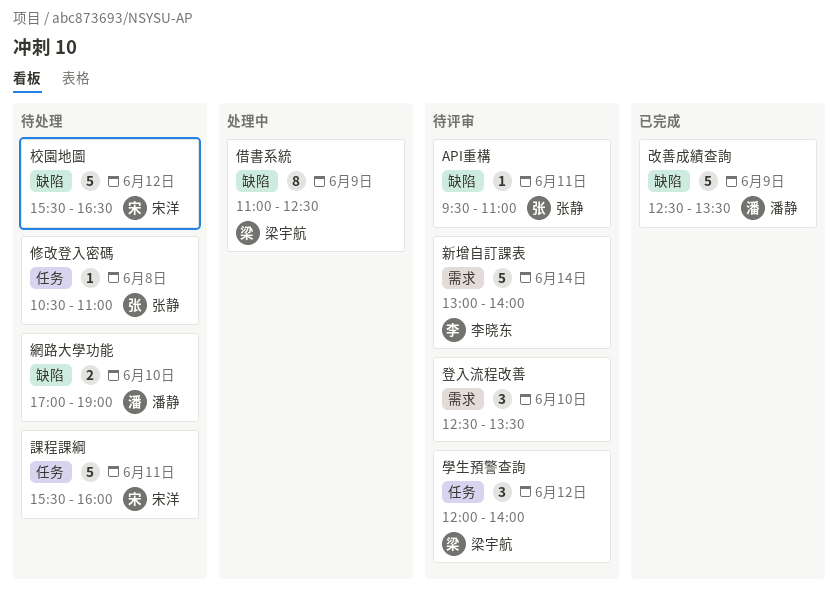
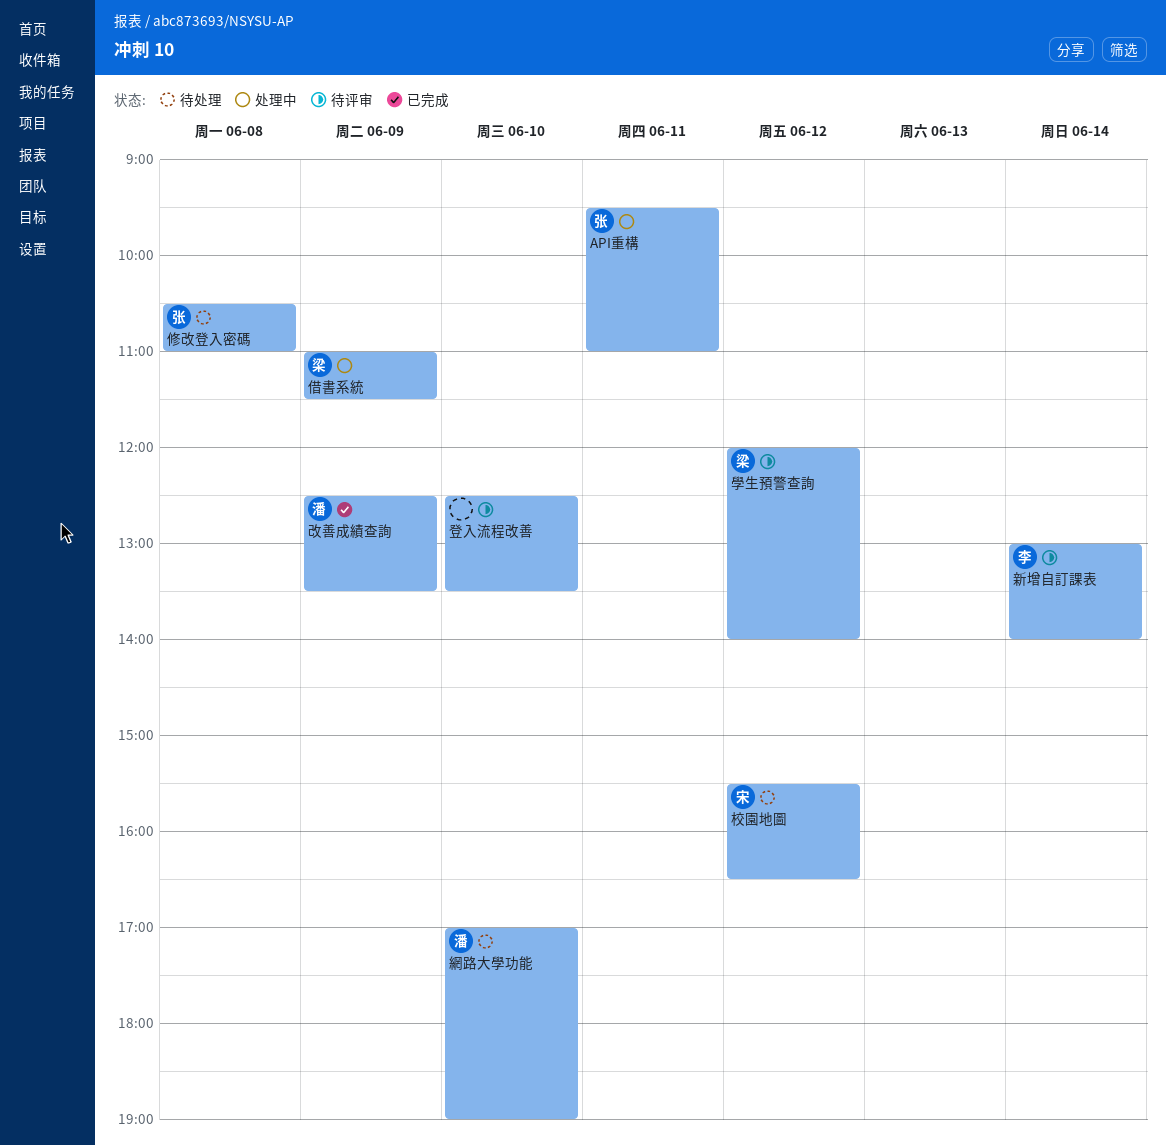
API重構, status: 待评审 -> 处理中
借書系統, ends: 12:30 -> 11:30
課程課綱: present -> none

